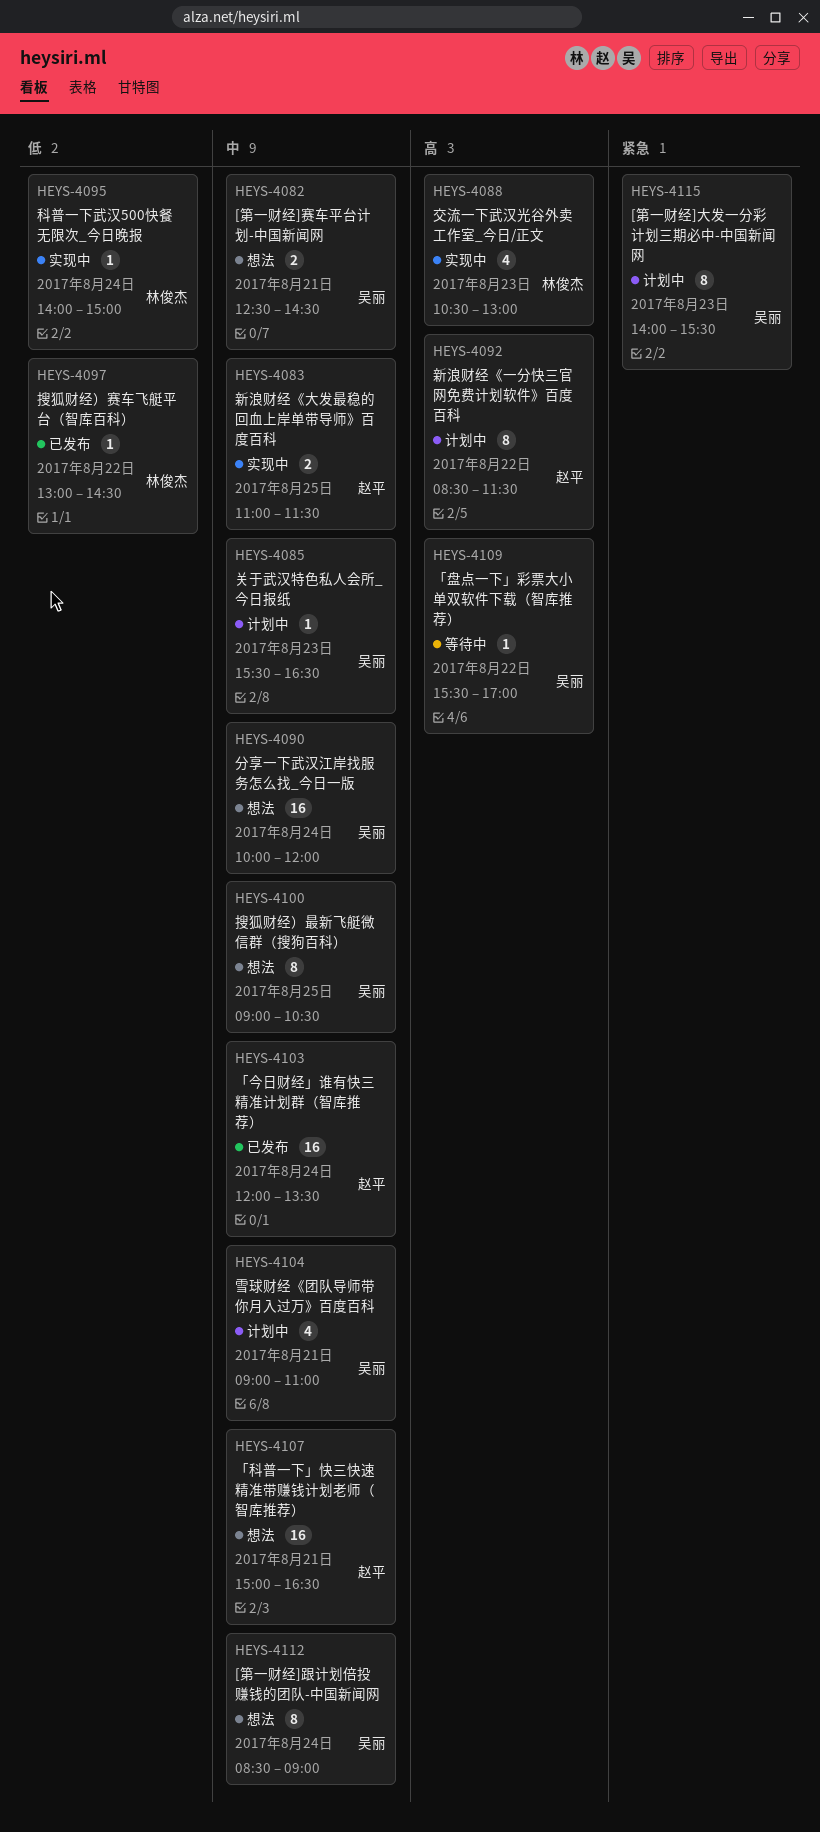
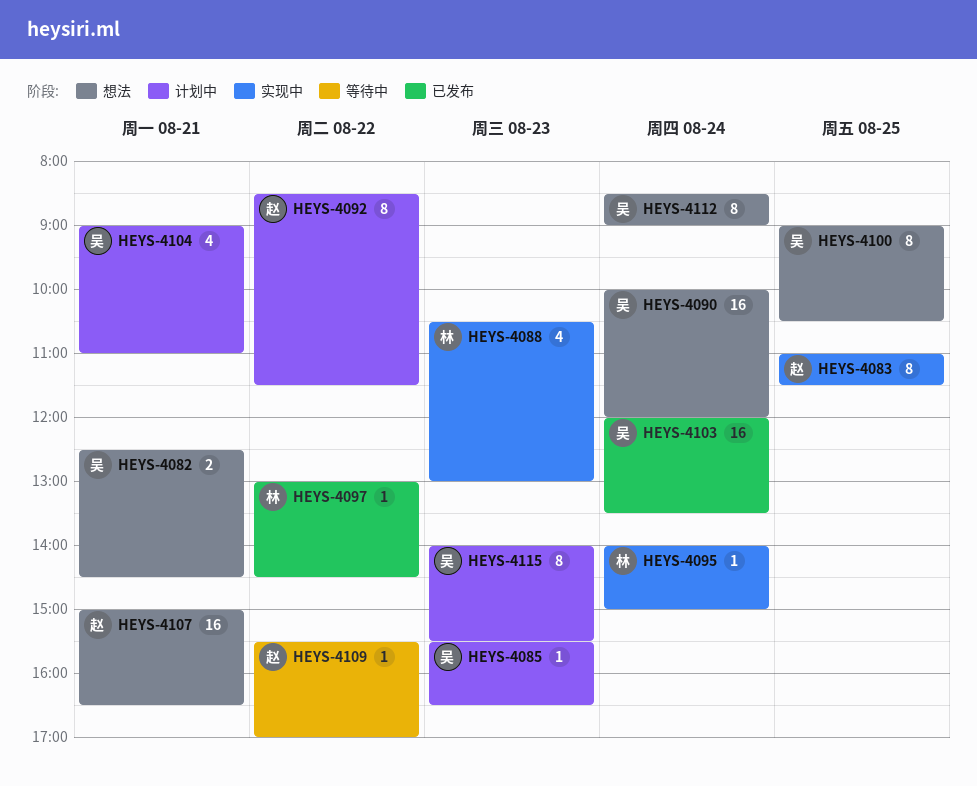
HEYS-4083, estimate: 2 -> 8
HEYS-4103, owner: 赵平 -> 吴丽
HEYS-4109, owner: 吴丽 -> 赵平

